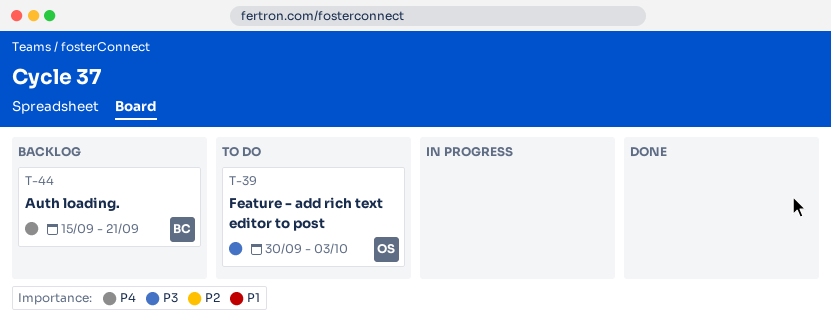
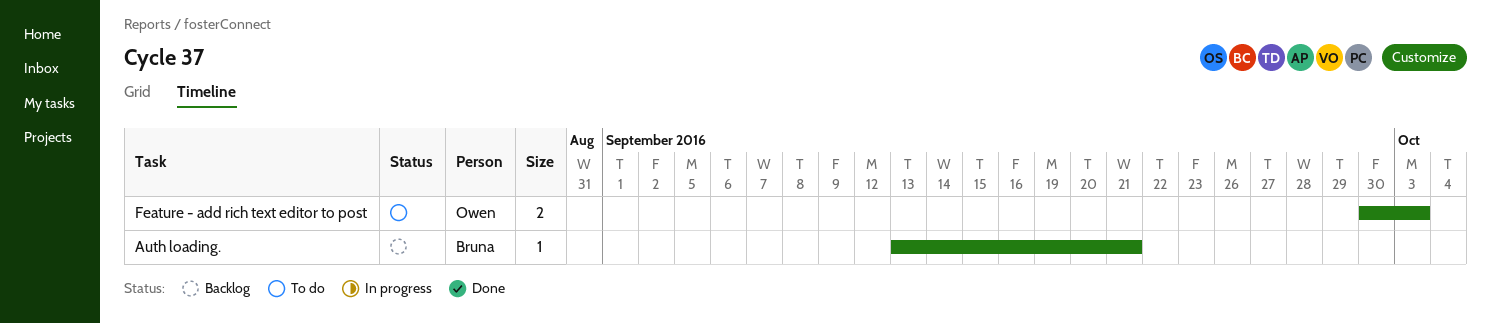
Auth loading., start: Sep 15 -> Sep 13

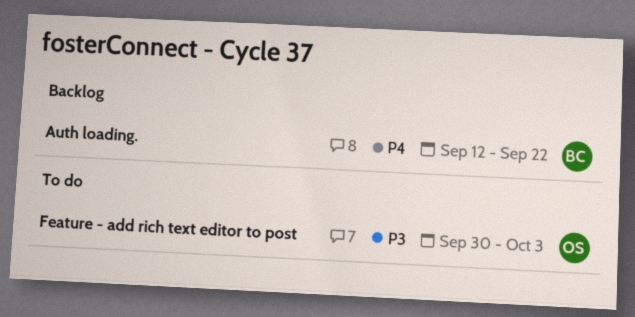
Auth loading., start: Sep 13 -> Sep 12
Auth loading., due: Sep 21 -> Sep 22

